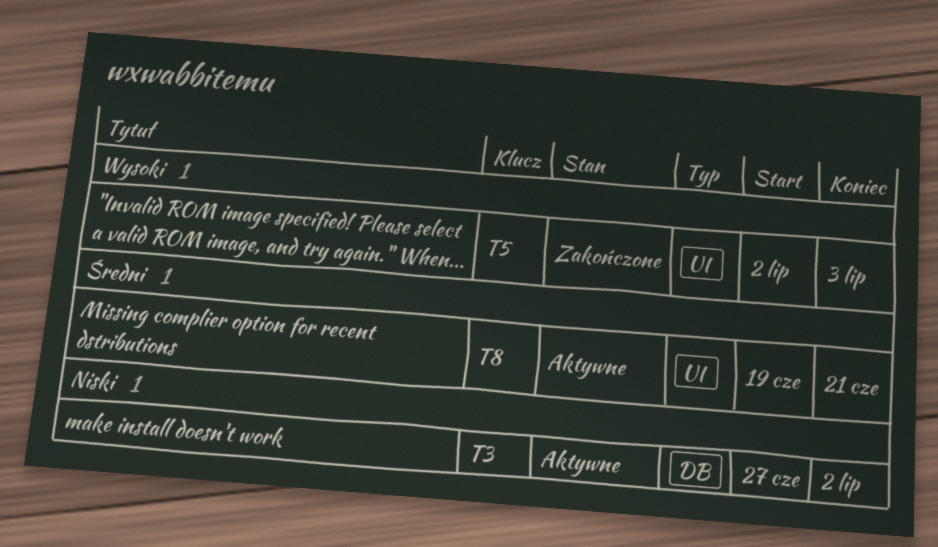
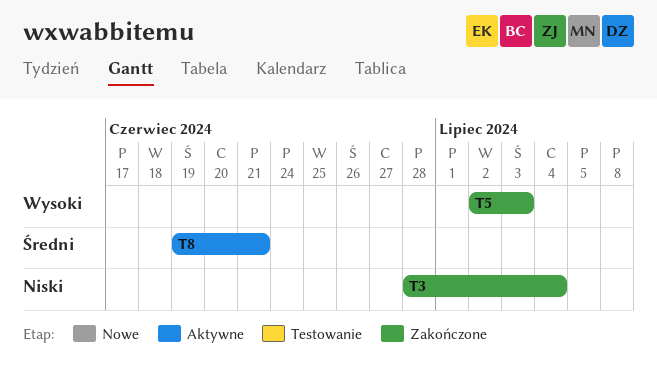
T3, status: Aktywne -> Zakończone
T3, start: Jun 27 -> Jun 28
T3, due: Jul 2 -> Jul 4

